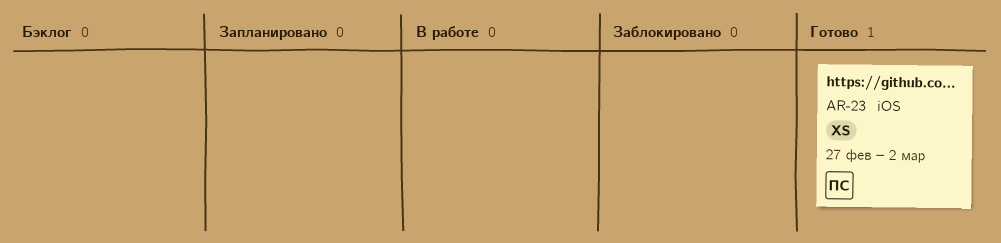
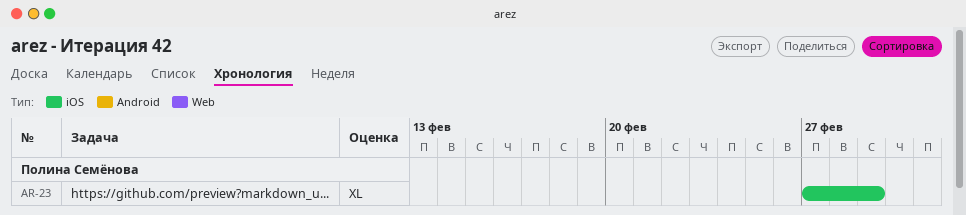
AR-23, estimate: XS -> XL
AR-23, due: Mar 2 -> Mar 1

